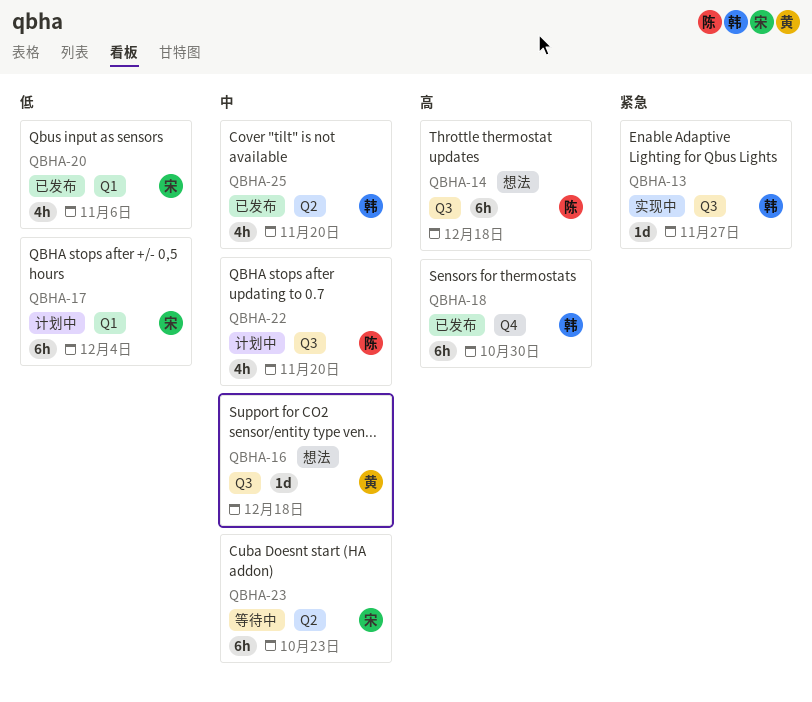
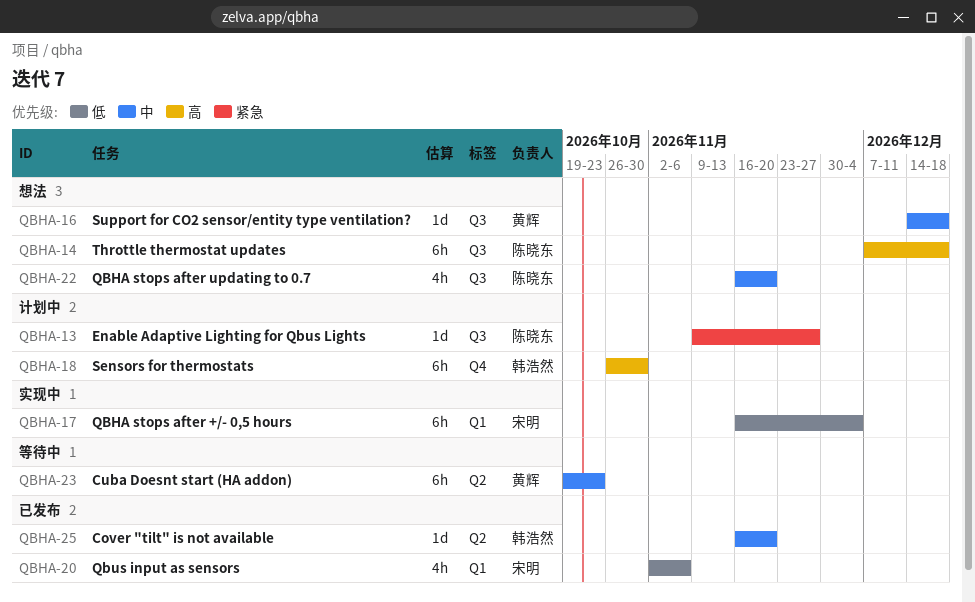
QBHA-13, status: 实现中 -> 计划中
QBHA-13, owner: 韩浩然 -> 陈晓东
QBHA-17, status: 计划中 -> 实现中
QBHA-18, status: 已发布 -> 计划中
QBHA-22, status: 计划中 -> 想法
QBHA-23, owner: 宋明 -> 黄辉
QBHA-25, estimate: 4h -> 1d

